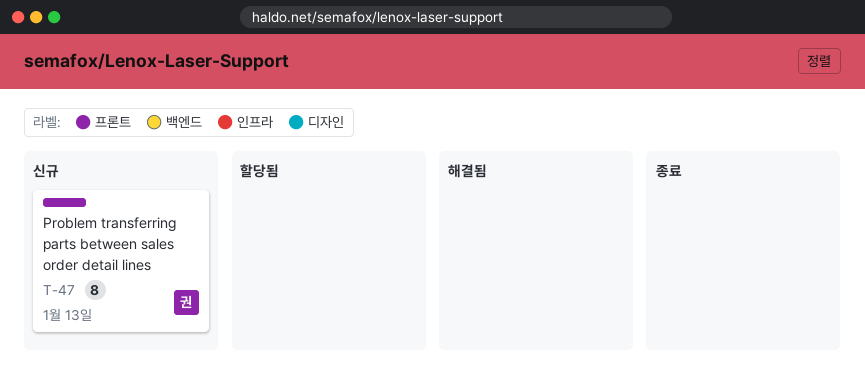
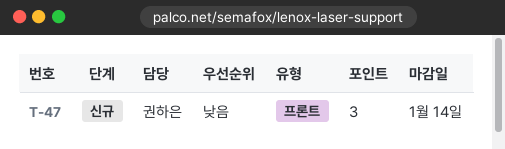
T-47, estimate: 8 -> 3
T-47, due: Jan 13 -> Jan 14

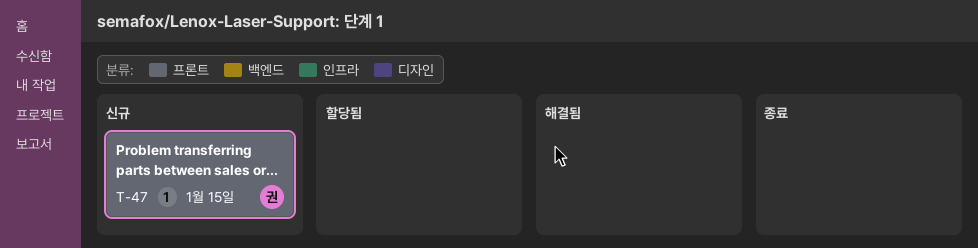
T-47, estimate: 3 -> 1
T-47, due: Jan 14 -> Jan 15

